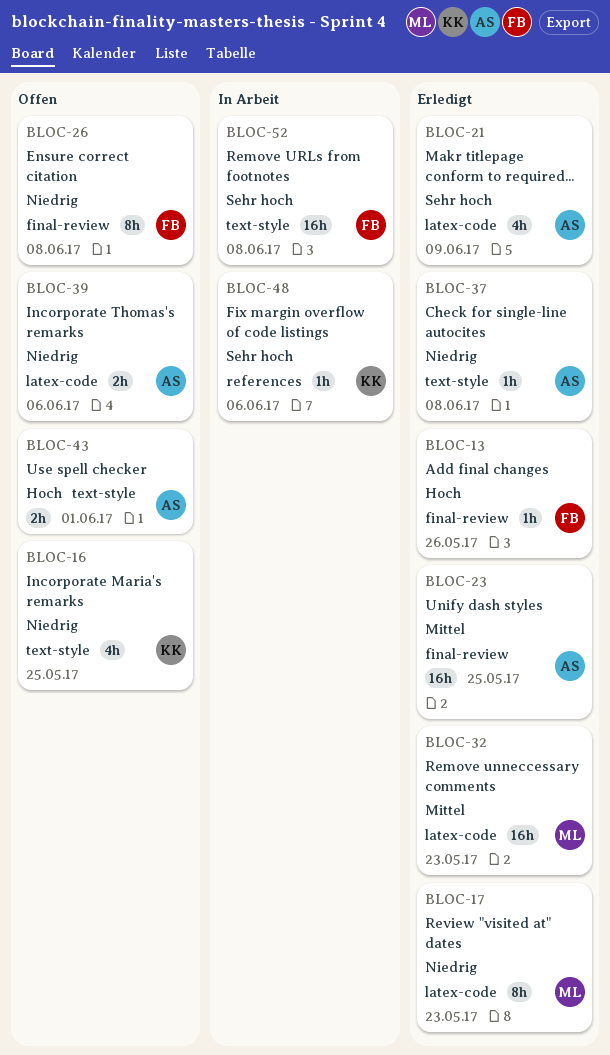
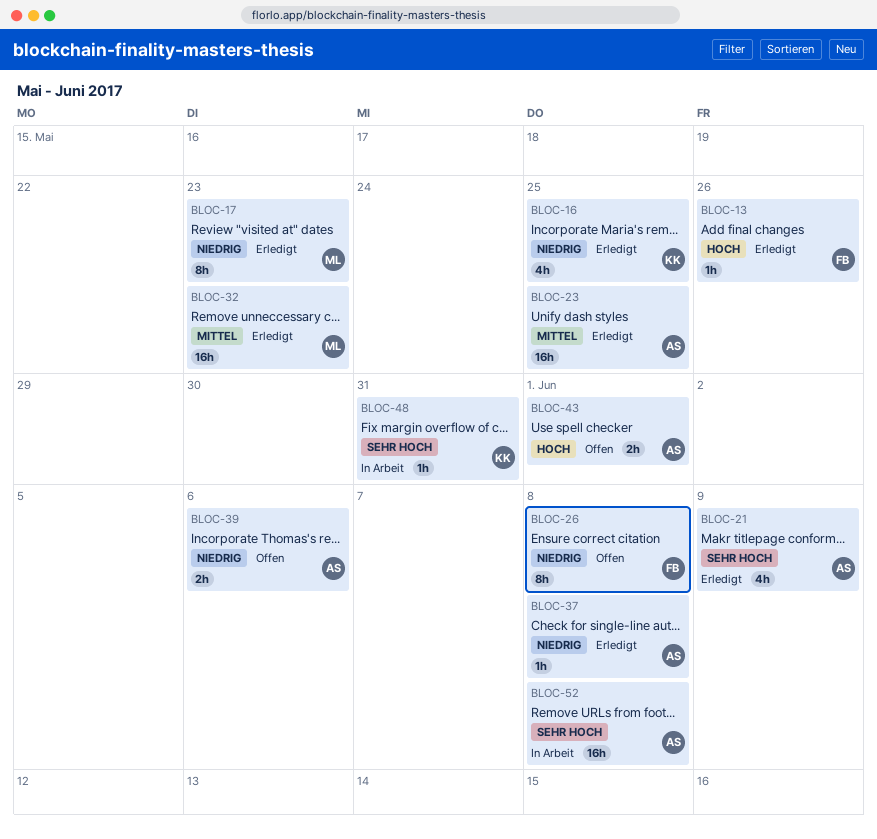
BLOC-16, status: Offen -> Erledigt
BLOC-48, due: Jun 6 -> May 31
BLOC-52, owner: FB -> AS

